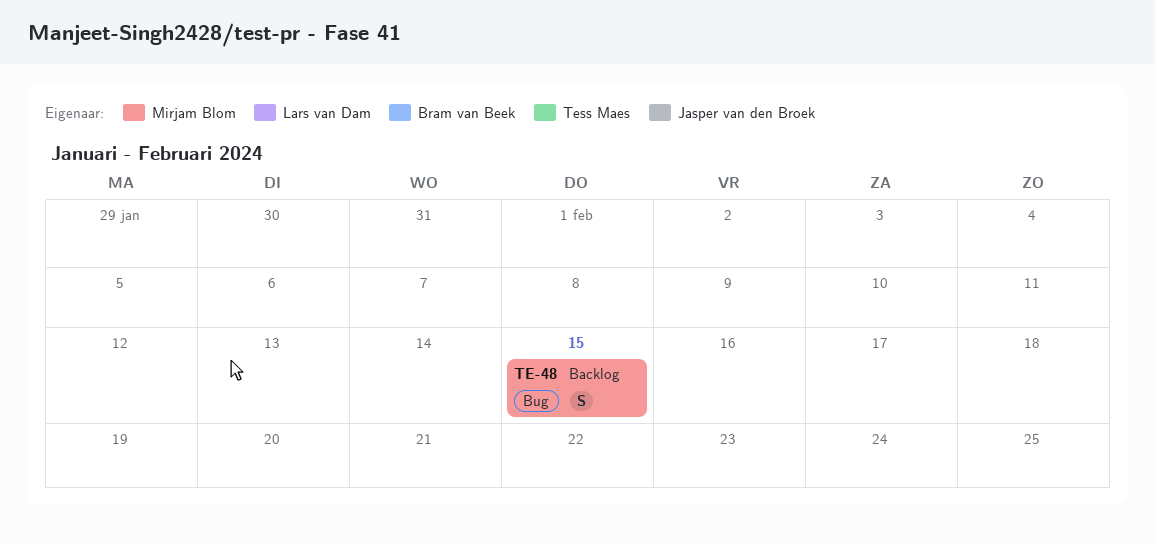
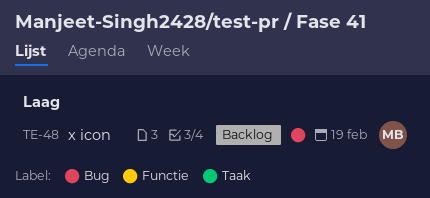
TE-48, due: Feb 15 -> Feb 19

